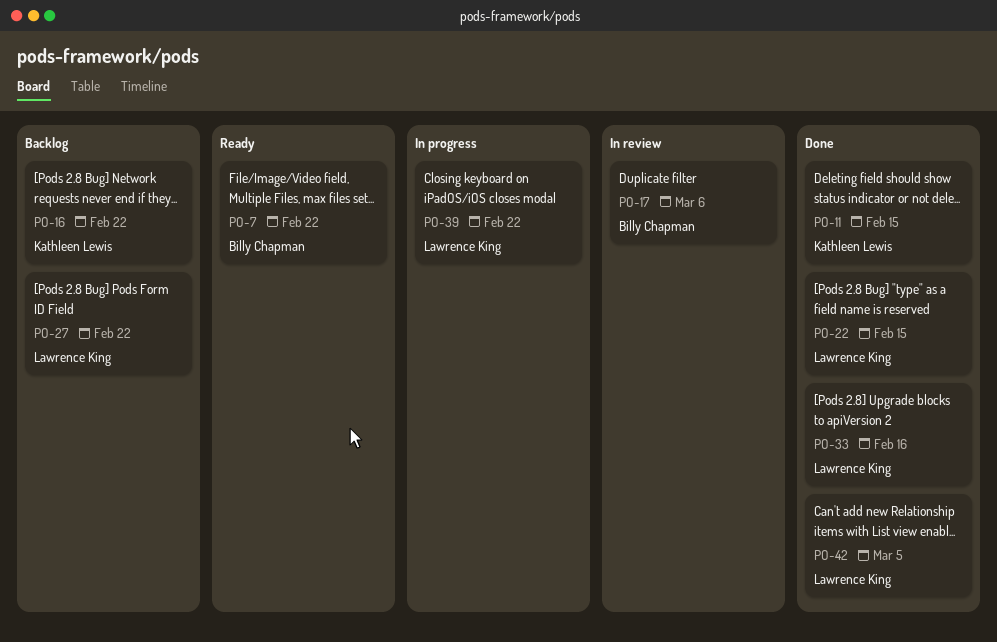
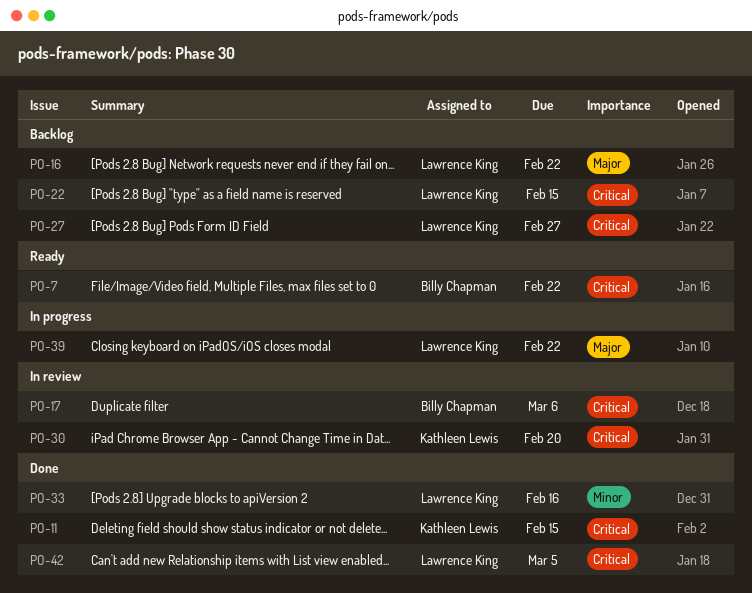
PO-16, owner: Kathleen Lewis -> Lawrence King
PO-22, status: Done -> Backlog
PO-27, due: Feb 22 -> Feb 27
PO-30: none -> present

